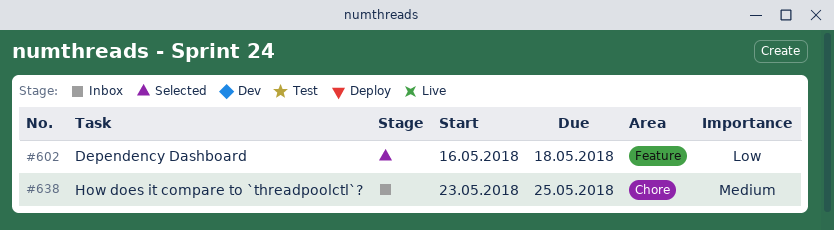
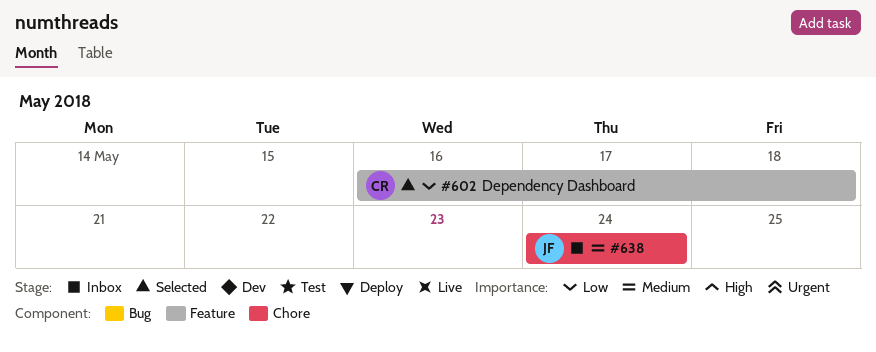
#638, start: May 23 -> May 24
#638, due: May 25 -> May 24

